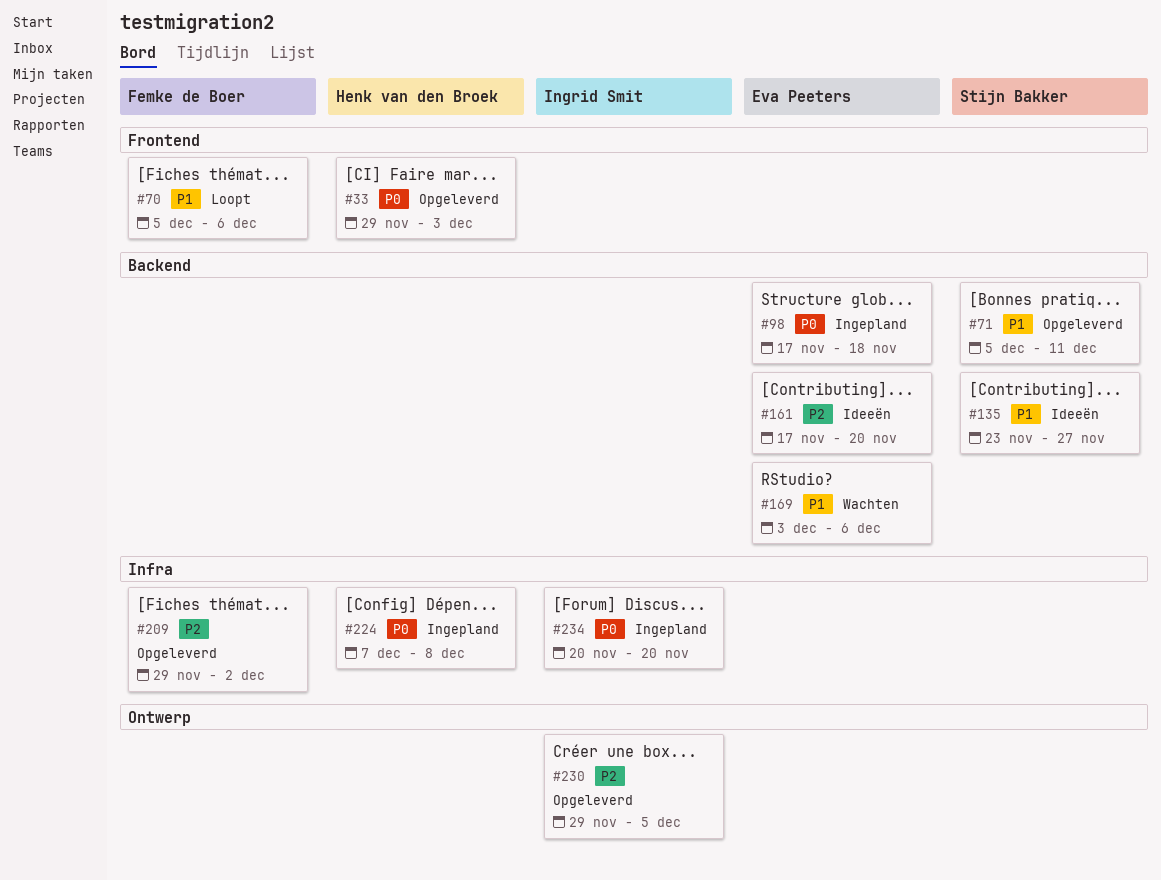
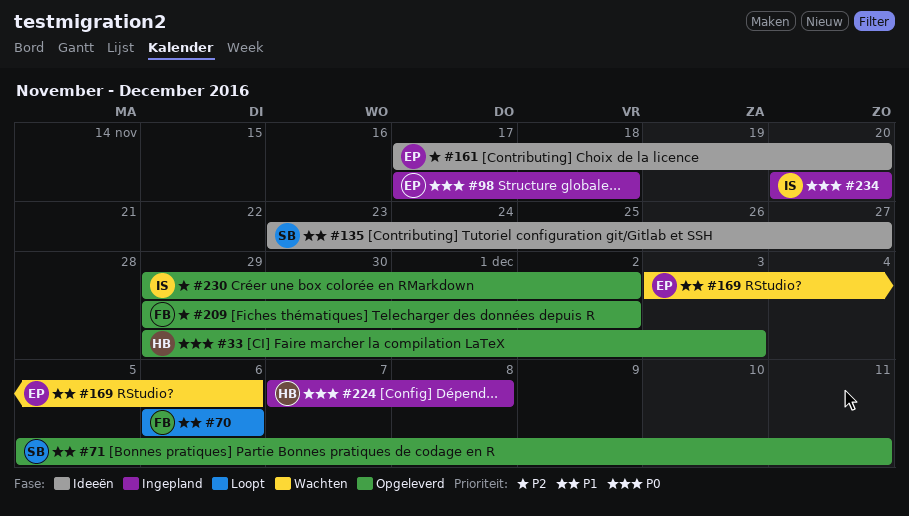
#70, start: Dec 5 -> Dec 6
#230, due: Dec 5 -> Dec 2

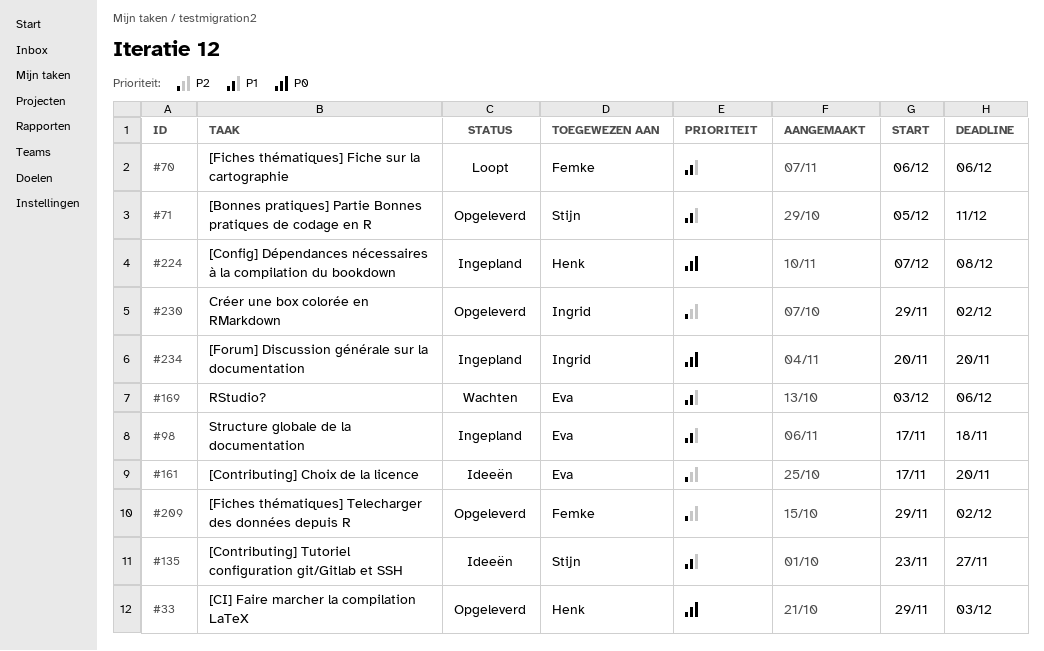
#98, priority: P0 -> P1

